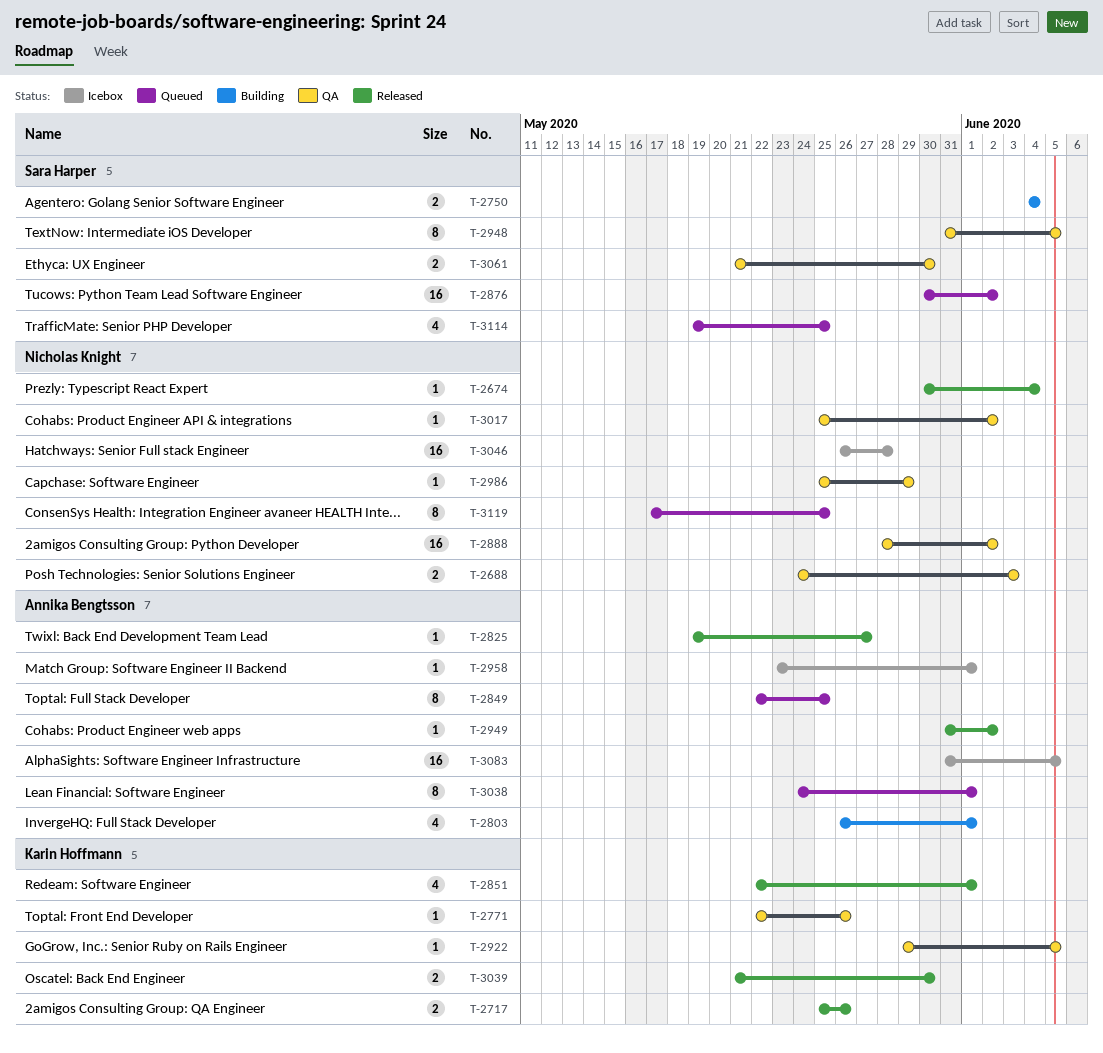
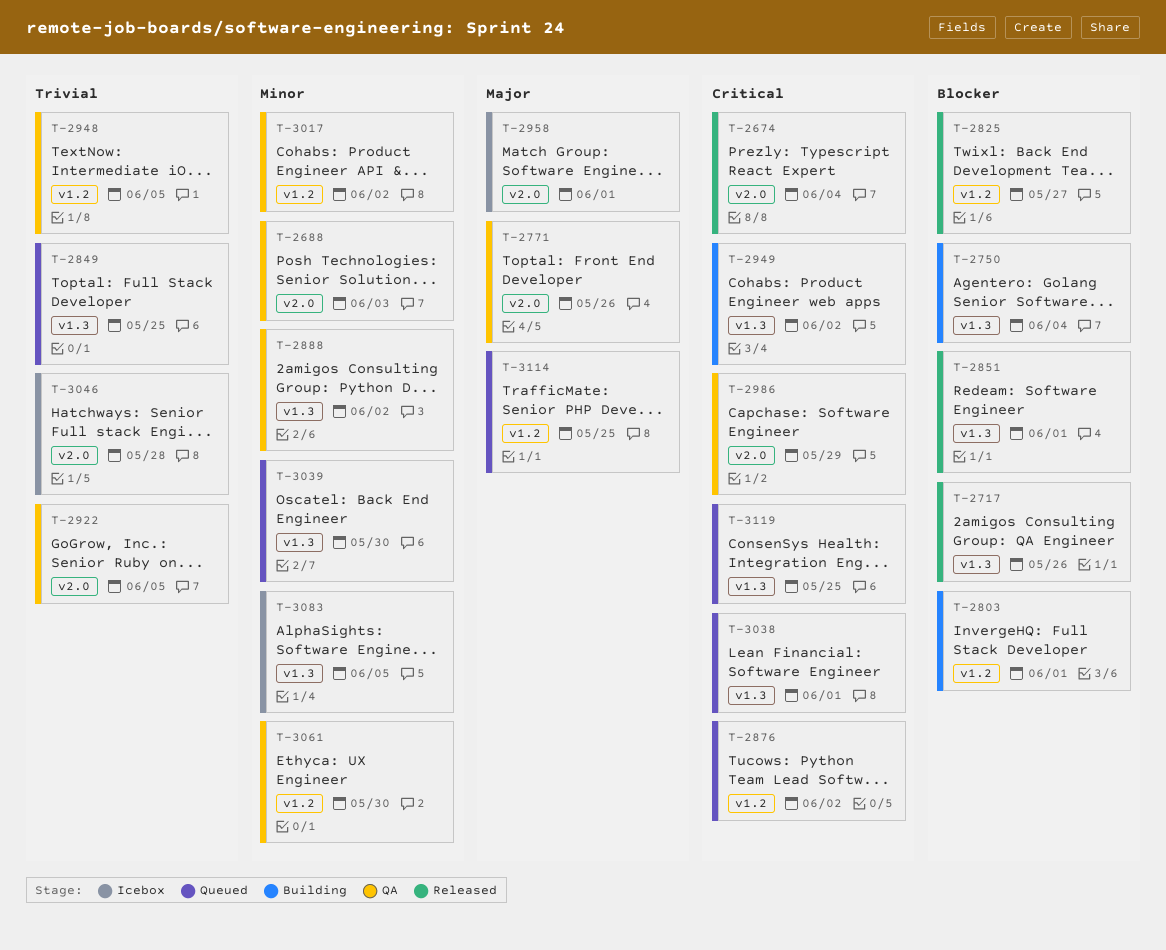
T-2949, status: Released -> Building
T-3039, status: Released -> Queued

